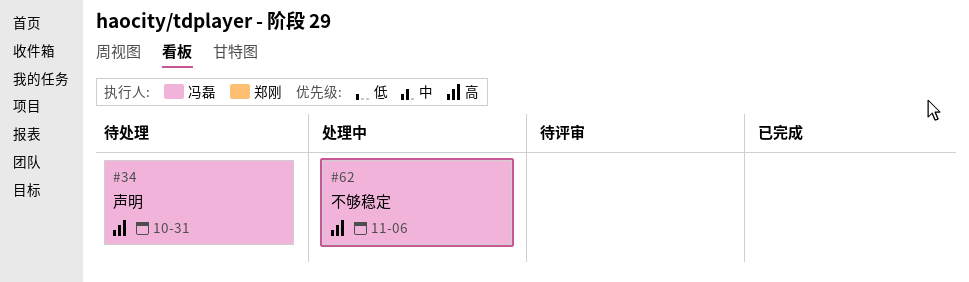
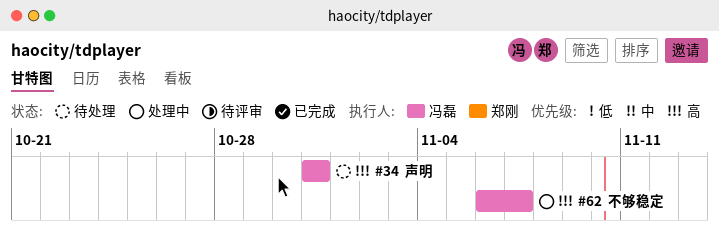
#62, due: Nov 6 -> Nov 7

